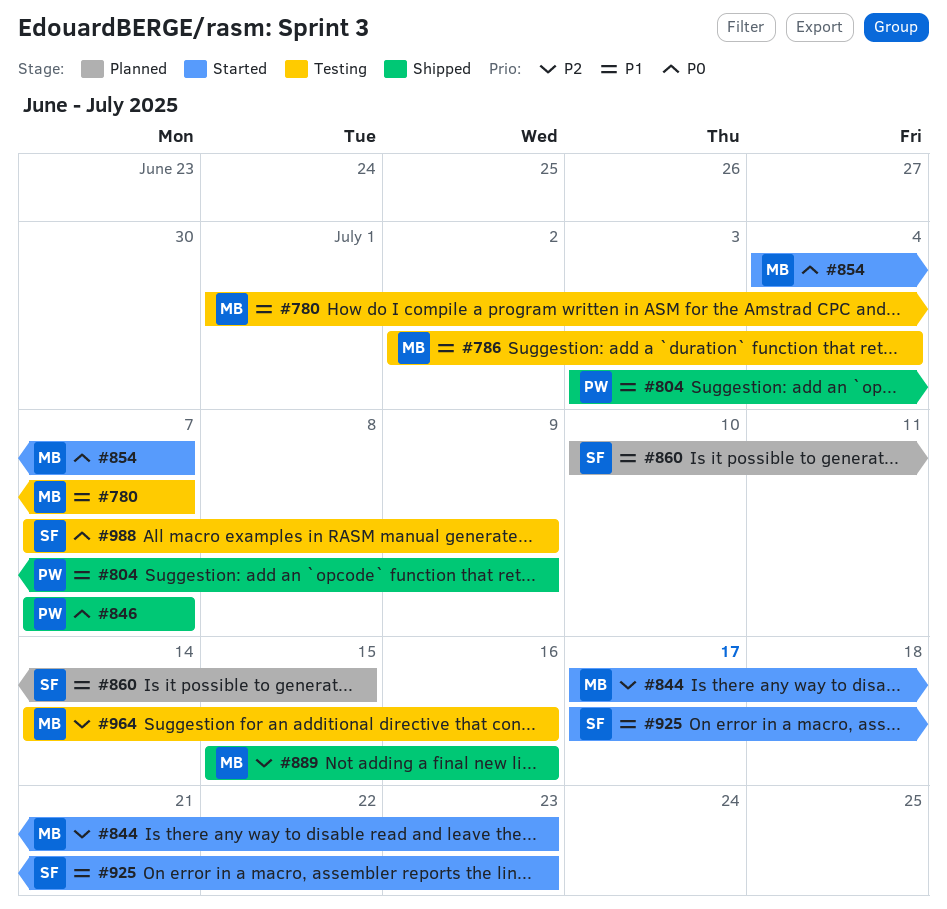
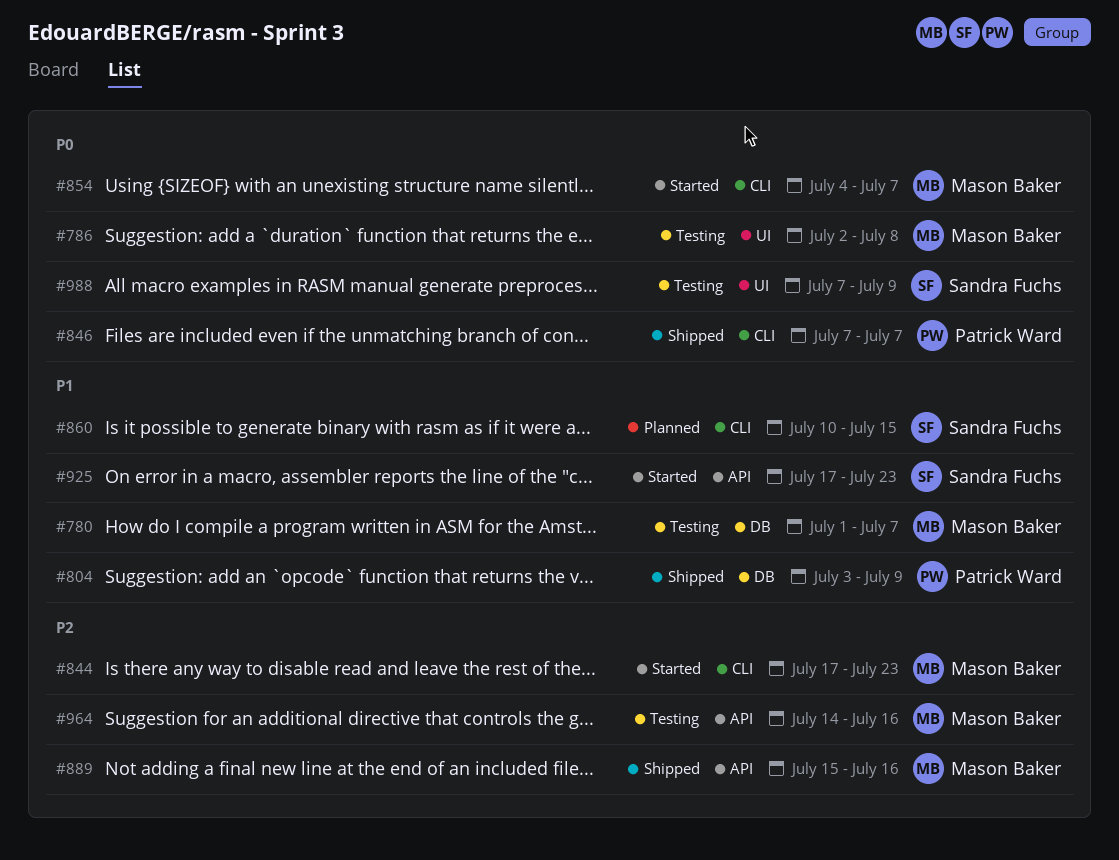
#786, priority: P1 -> P0
#786, due: Jul 4 -> Jul 8

